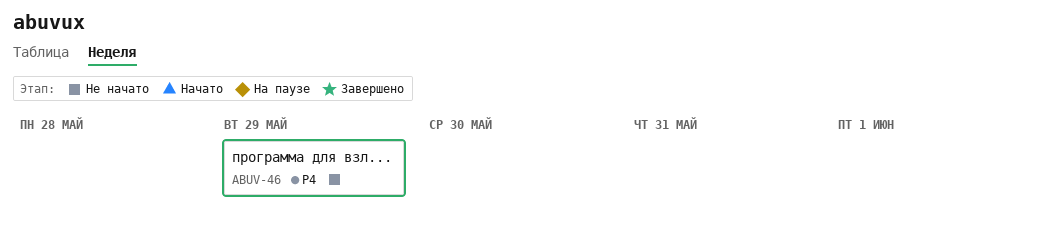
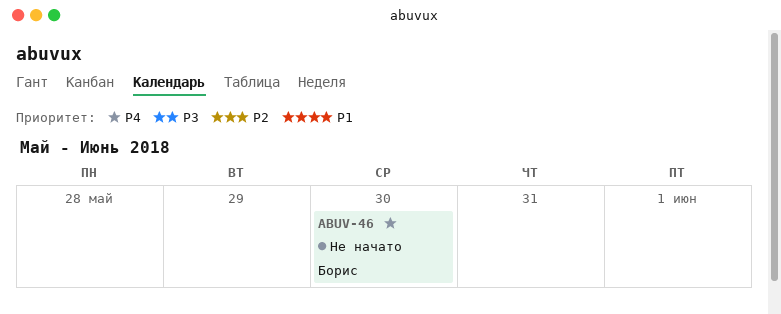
ABUV-46, due: May 29 -> May 30

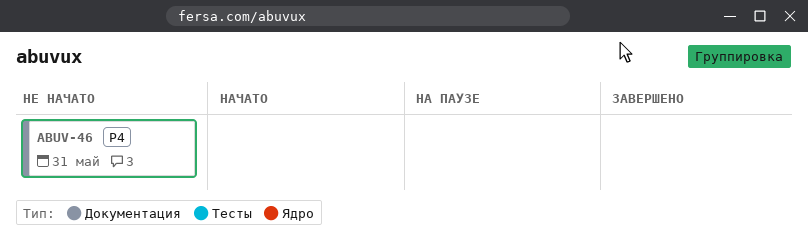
ABUV-46, due: May 30 -> May 31

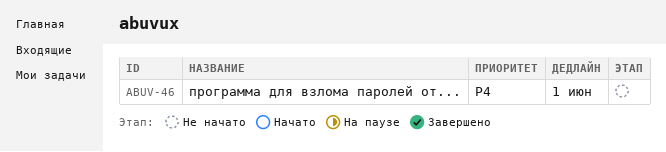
ABUV-46, due: May 31 -> Jun 1

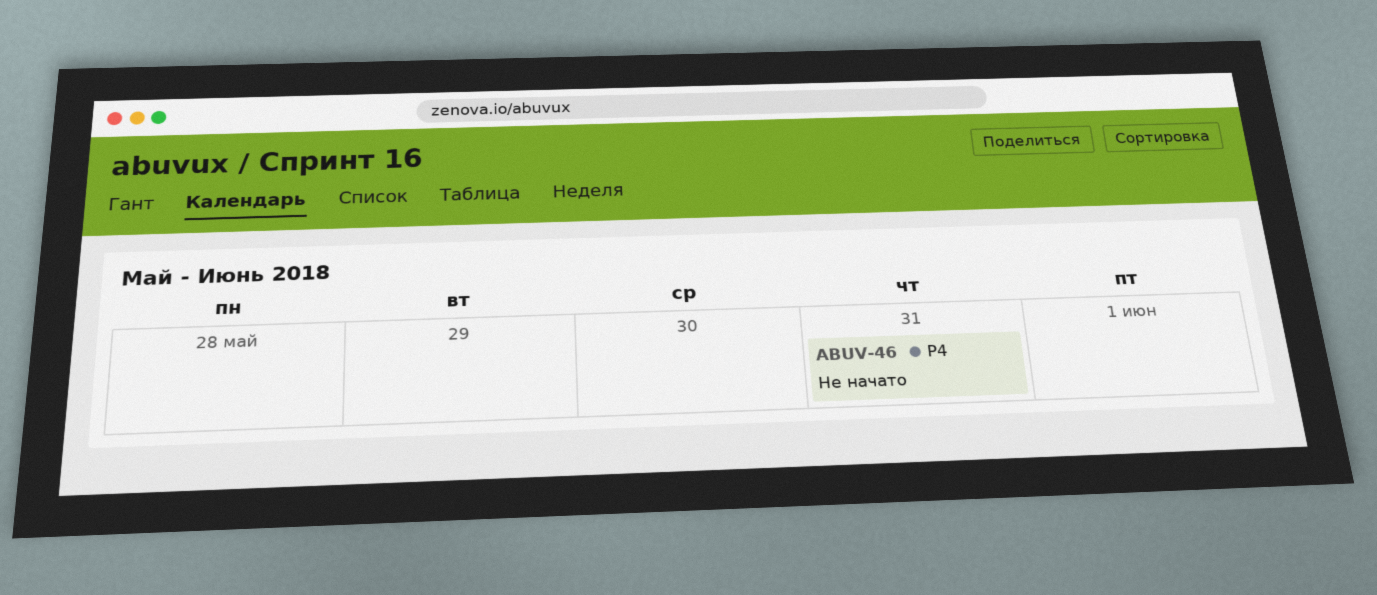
ABUV-46, due: Jun 1 -> May 31

